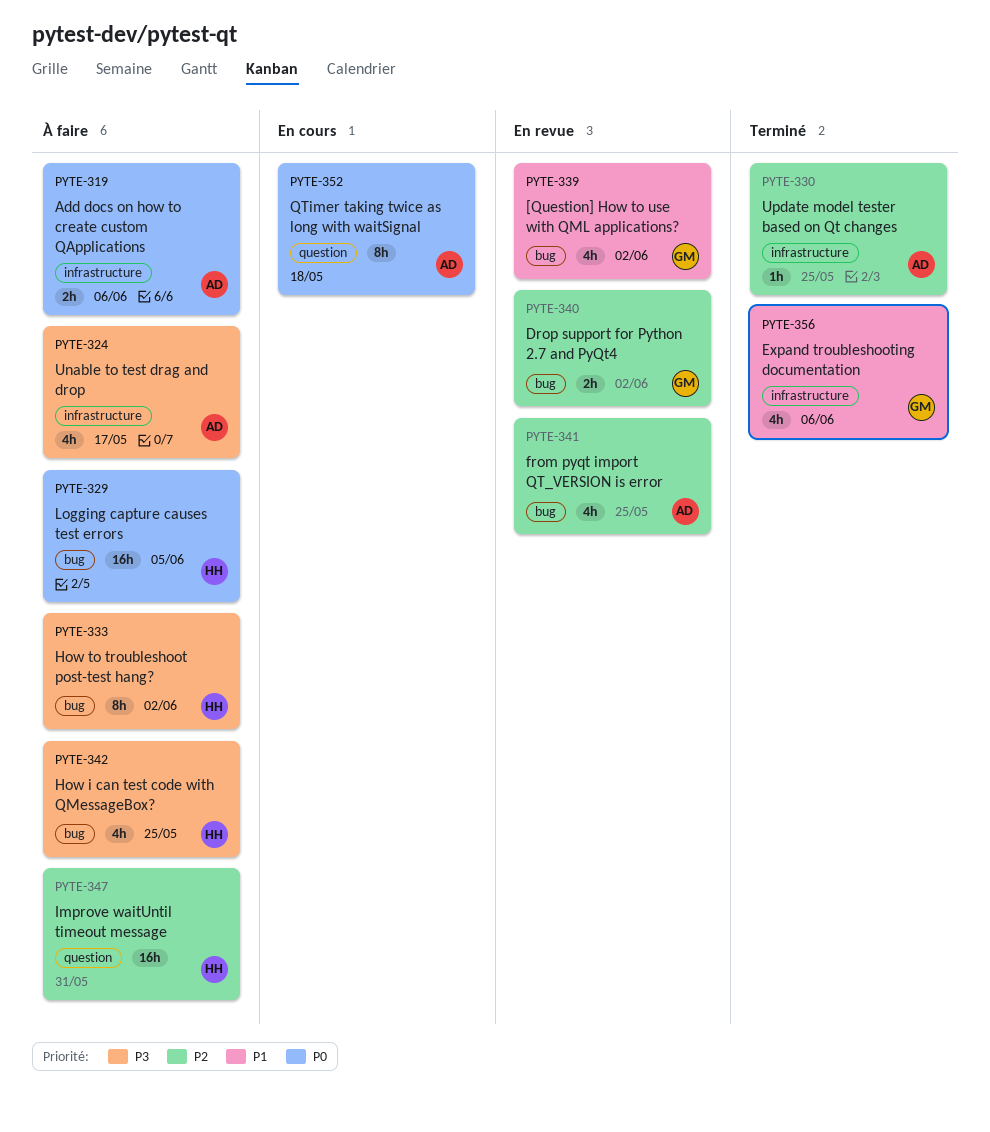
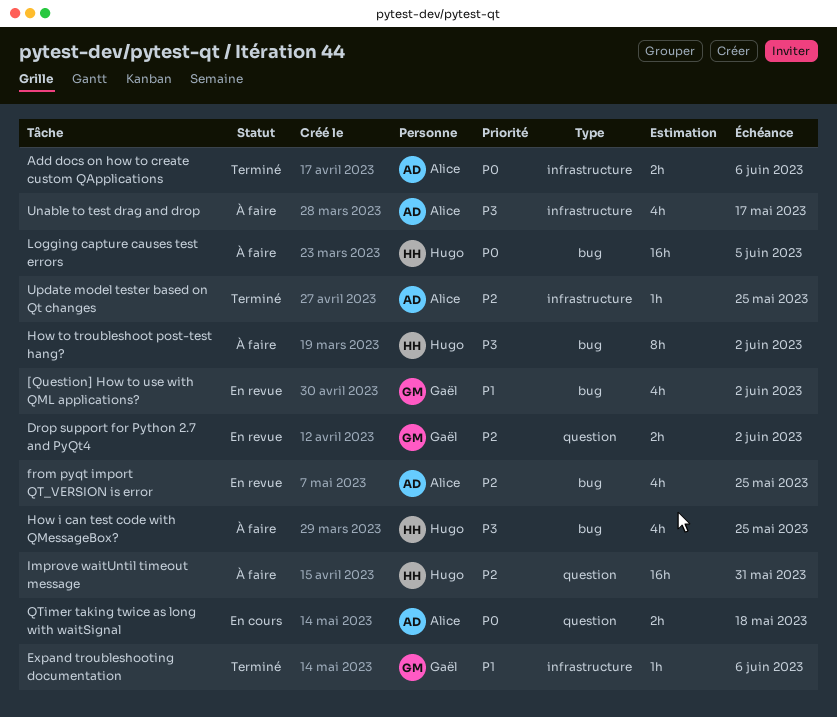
Add docs on how to create custom QApplications, status: À faire -> Terminé
Drop support for Python 2.7 and PyQt4, label: bug -> question
Expand troubleshooting documentation, estimate: 4h -> 1h
QTimer taking twice as long with waitSignal, estimate: 8h -> 2h

